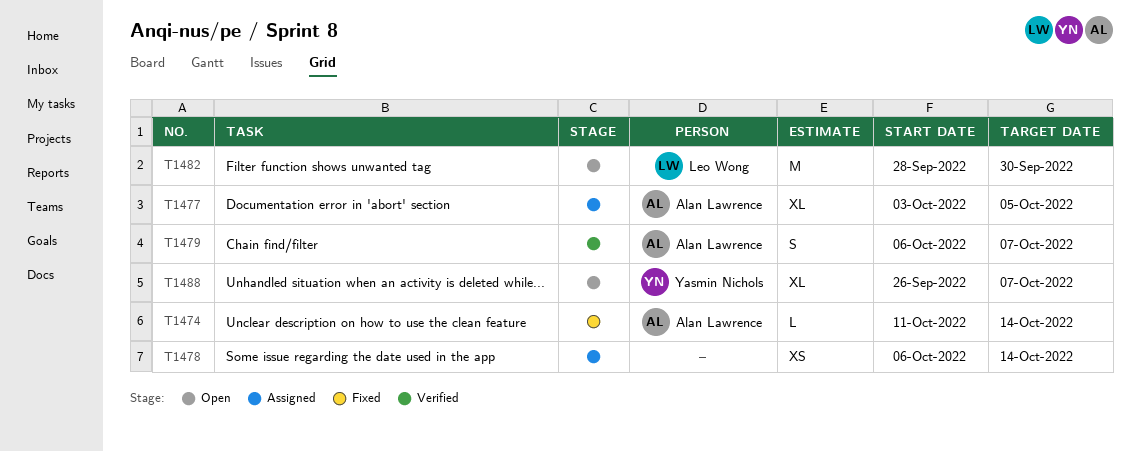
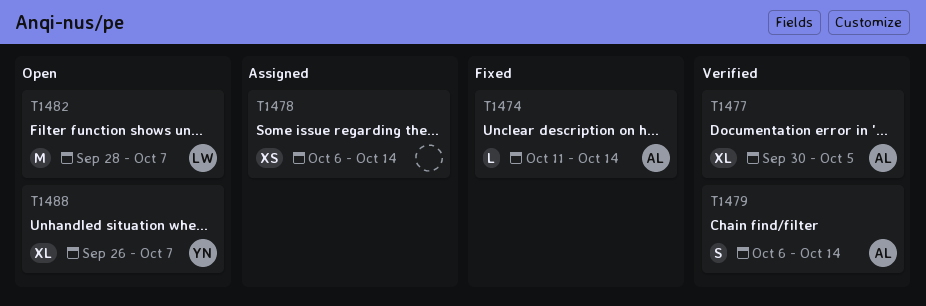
T1477, status: Assigned -> Verified
T1477, start: Oct 3 -> Sep 30
T1479, due: Oct 7 -> Oct 14
T1482, due: Sep 30 -> Oct 7

